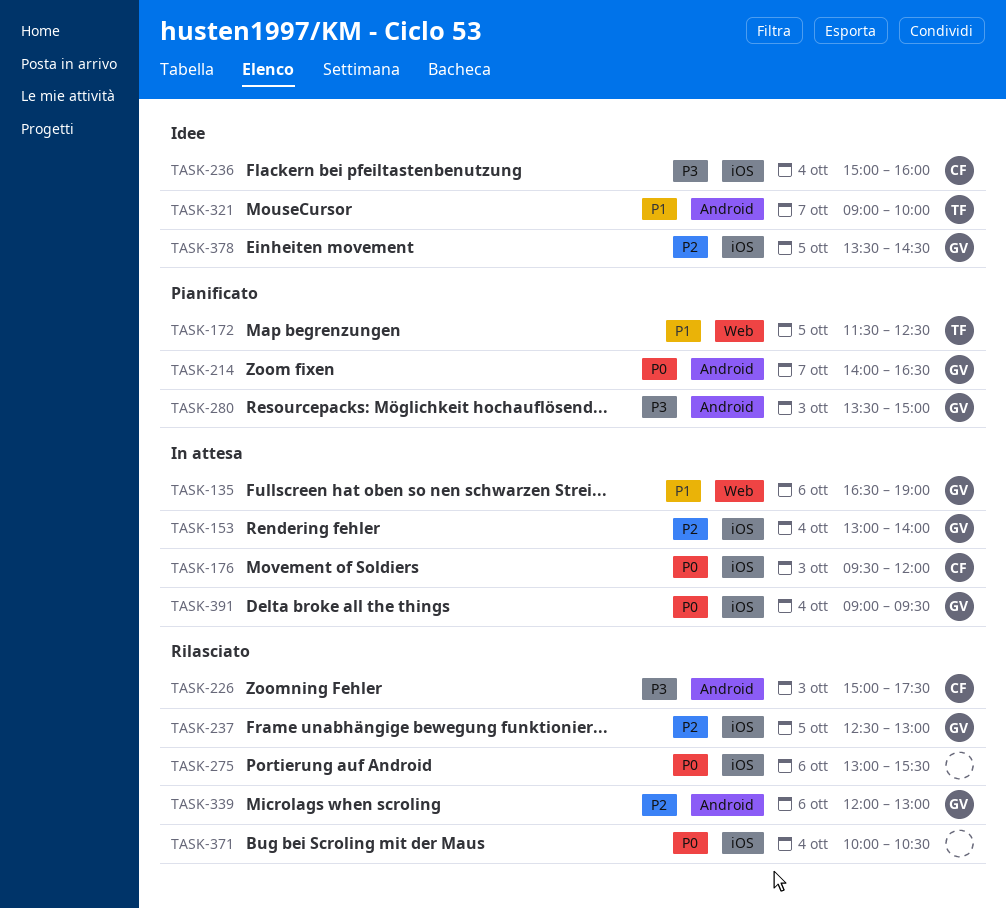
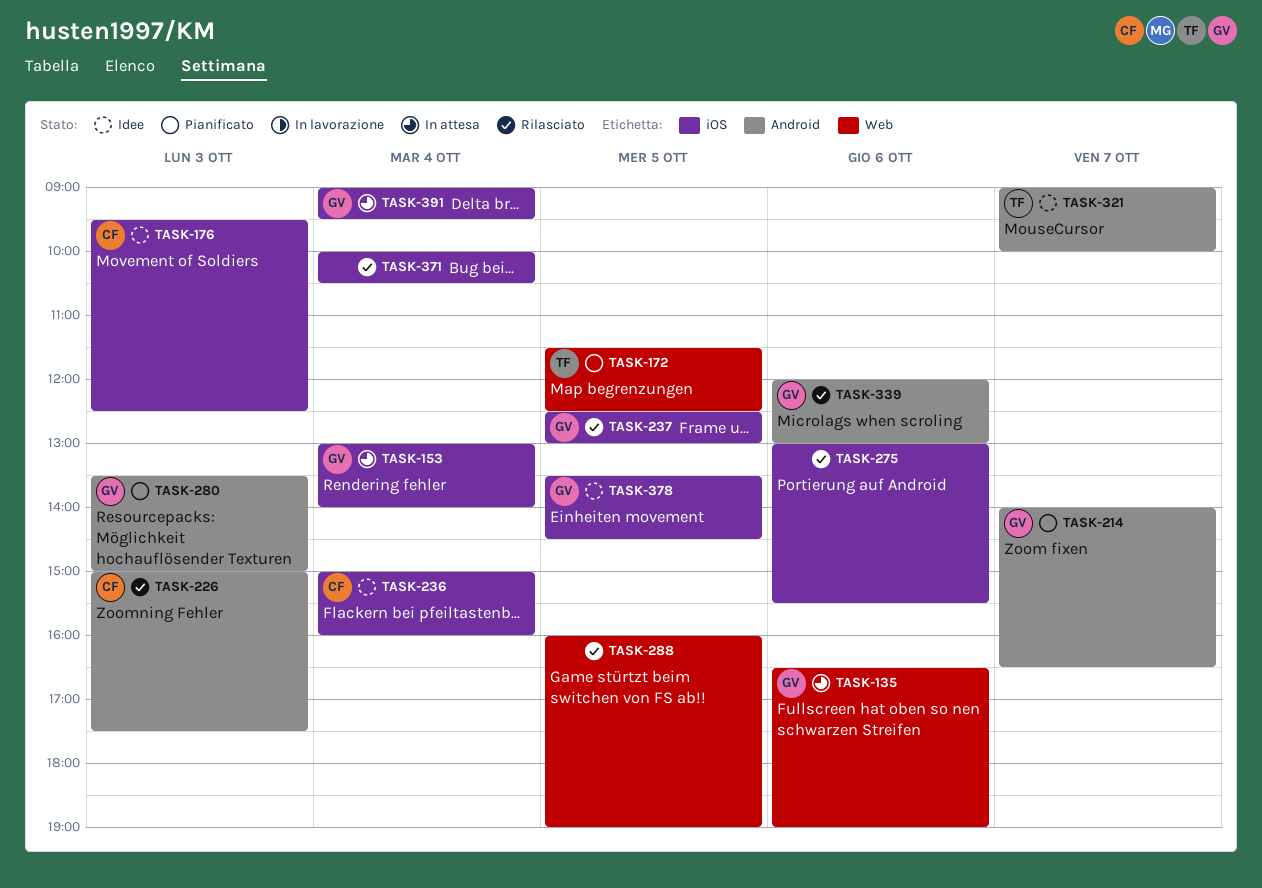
TASK-176, status: In attesa -> Idee
TASK-176, ends: 12:00 -> 12:30
TASK-288: none -> present

